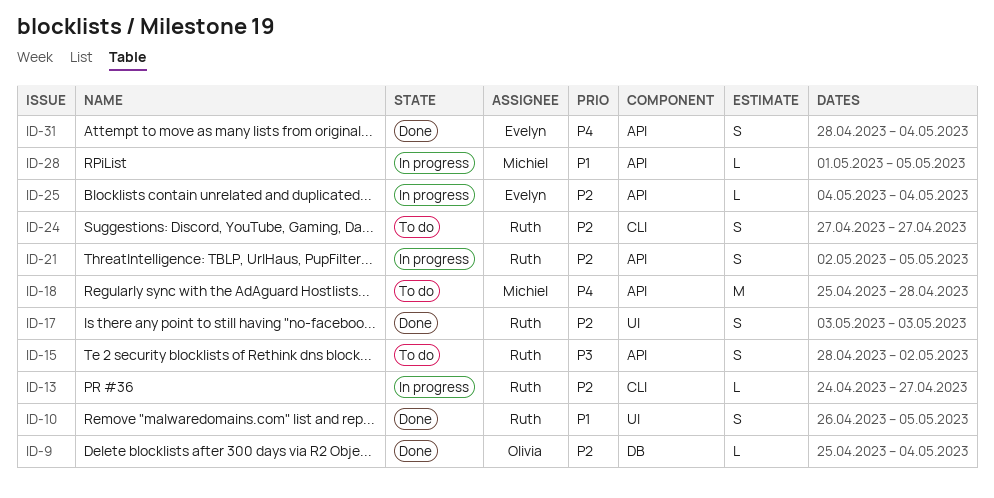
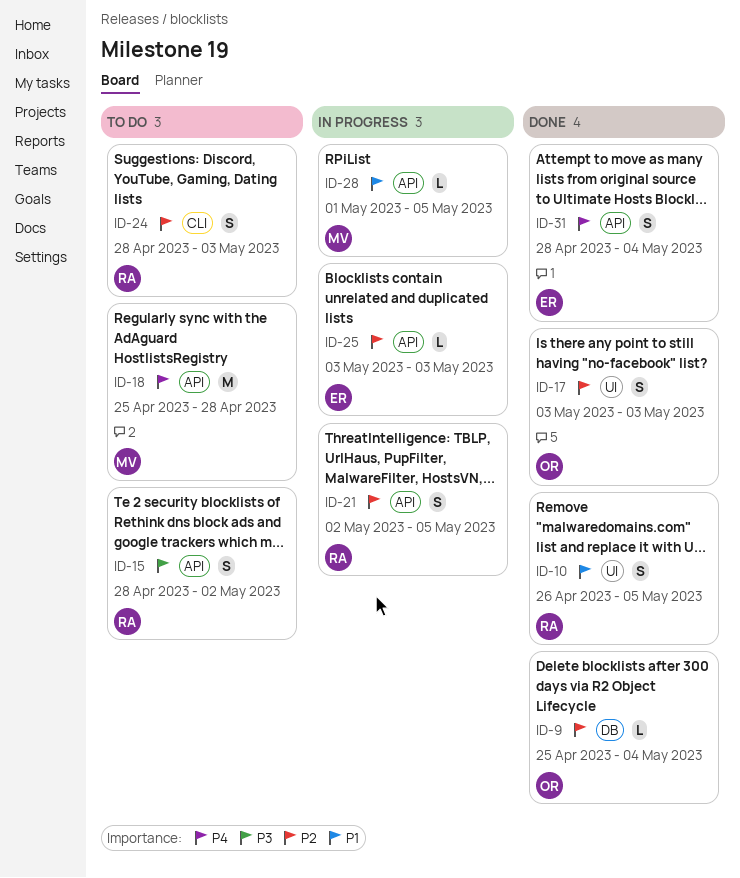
ID-13: present -> none
ID-17, owner: Ruth -> Olivia
ID-24, start: Apr 27 -> Apr 28
ID-24, due: Apr 27 -> May 3
ID-25, start: May 4 -> May 3
ID-25, due: May 4 -> May 3

